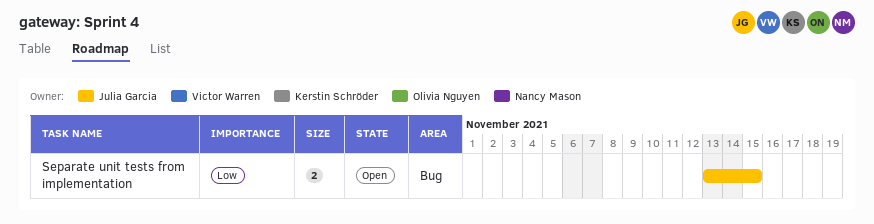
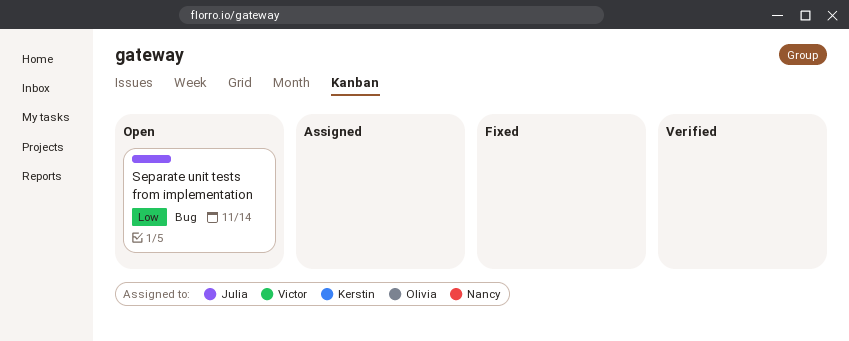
Separate unit tests from implementation, due: Nov 15 -> Nov 14

